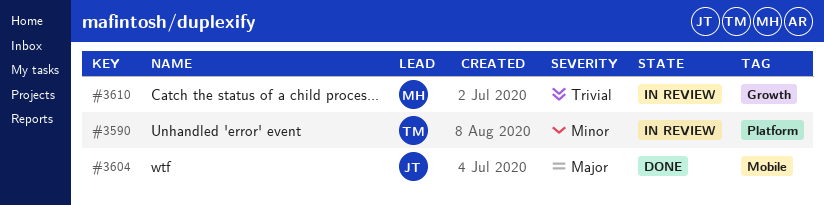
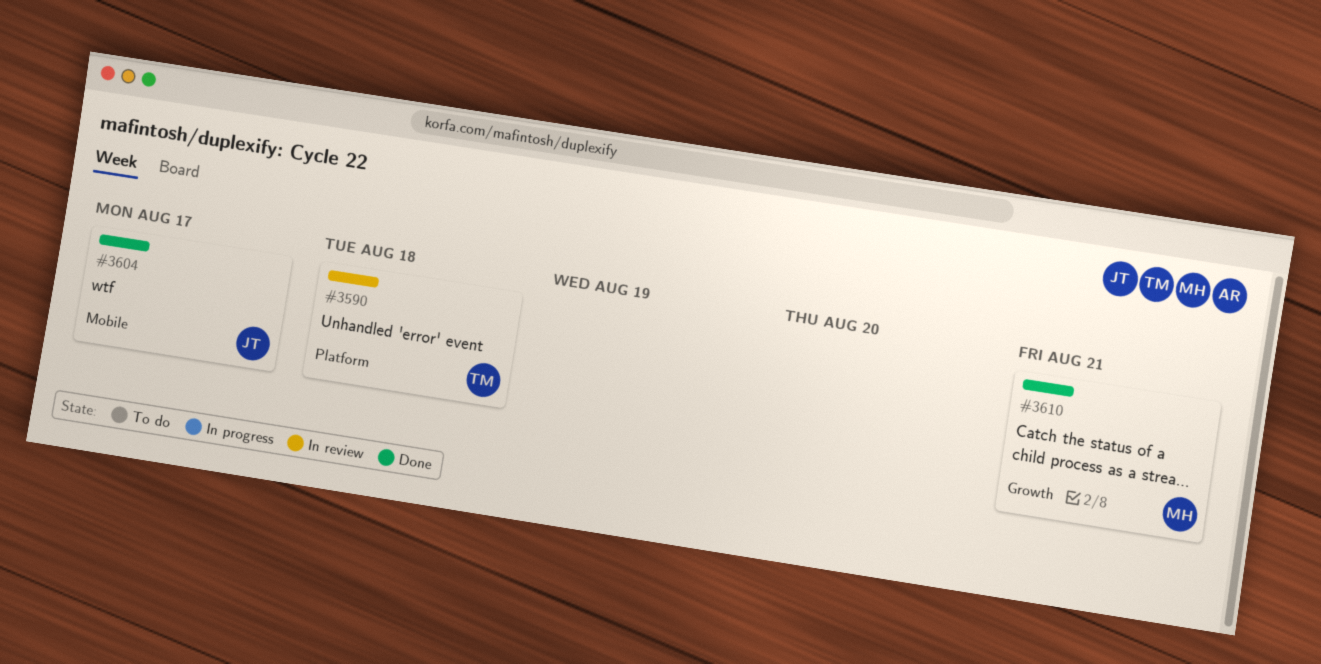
#3610, status: In review -> Done

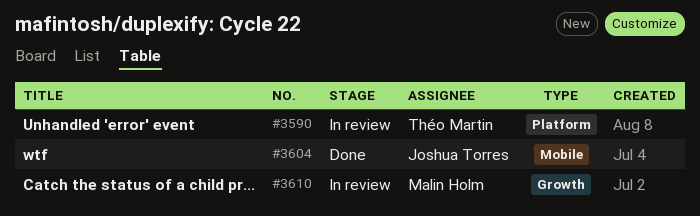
#3610, status: Done -> In review

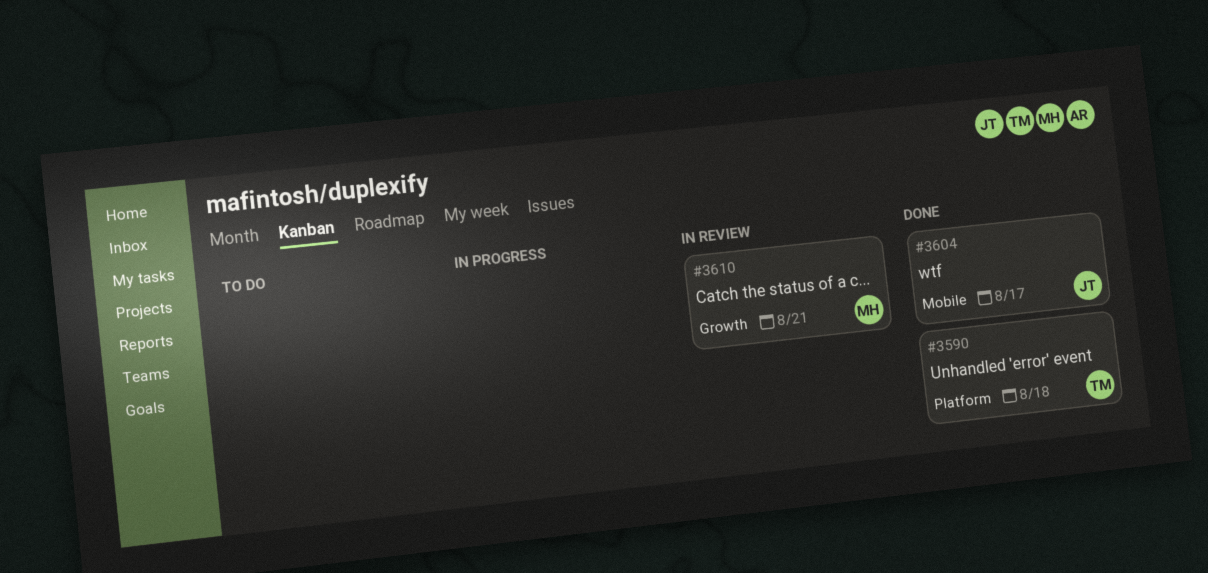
#3590, status: In review -> Done

